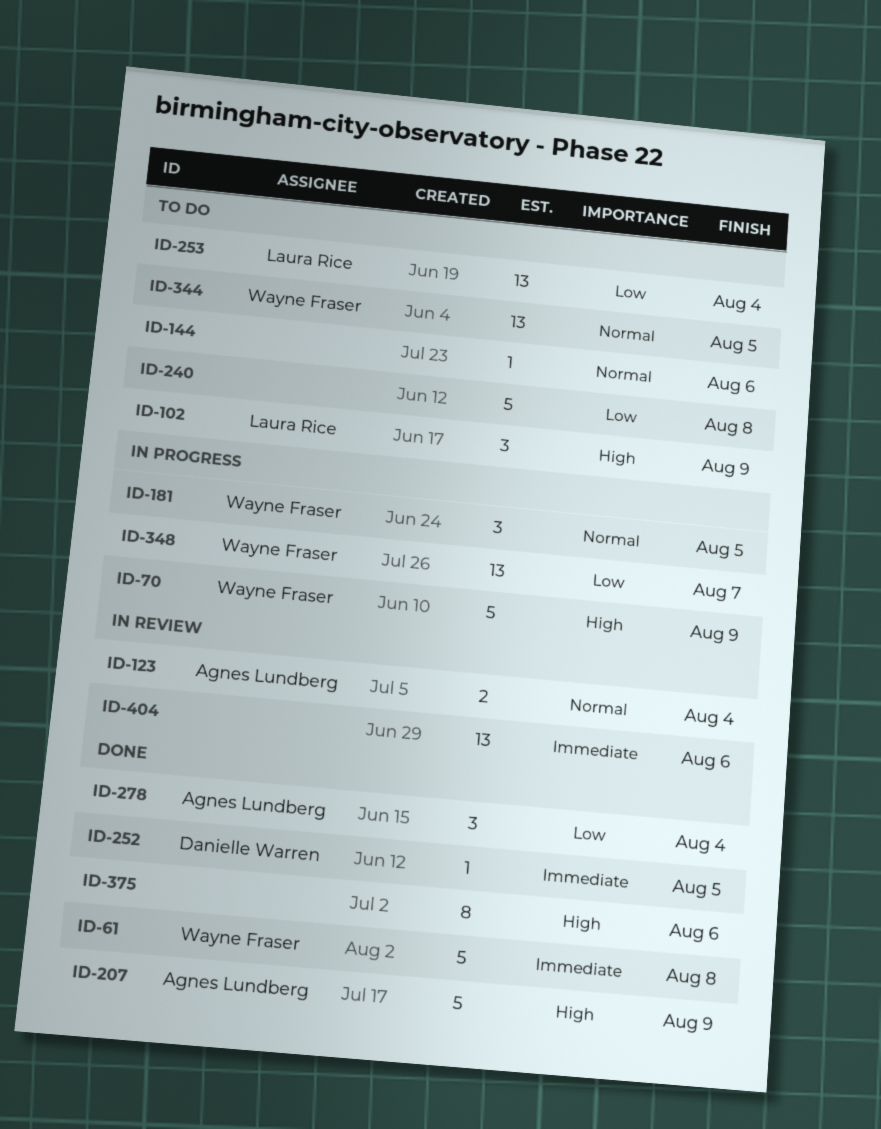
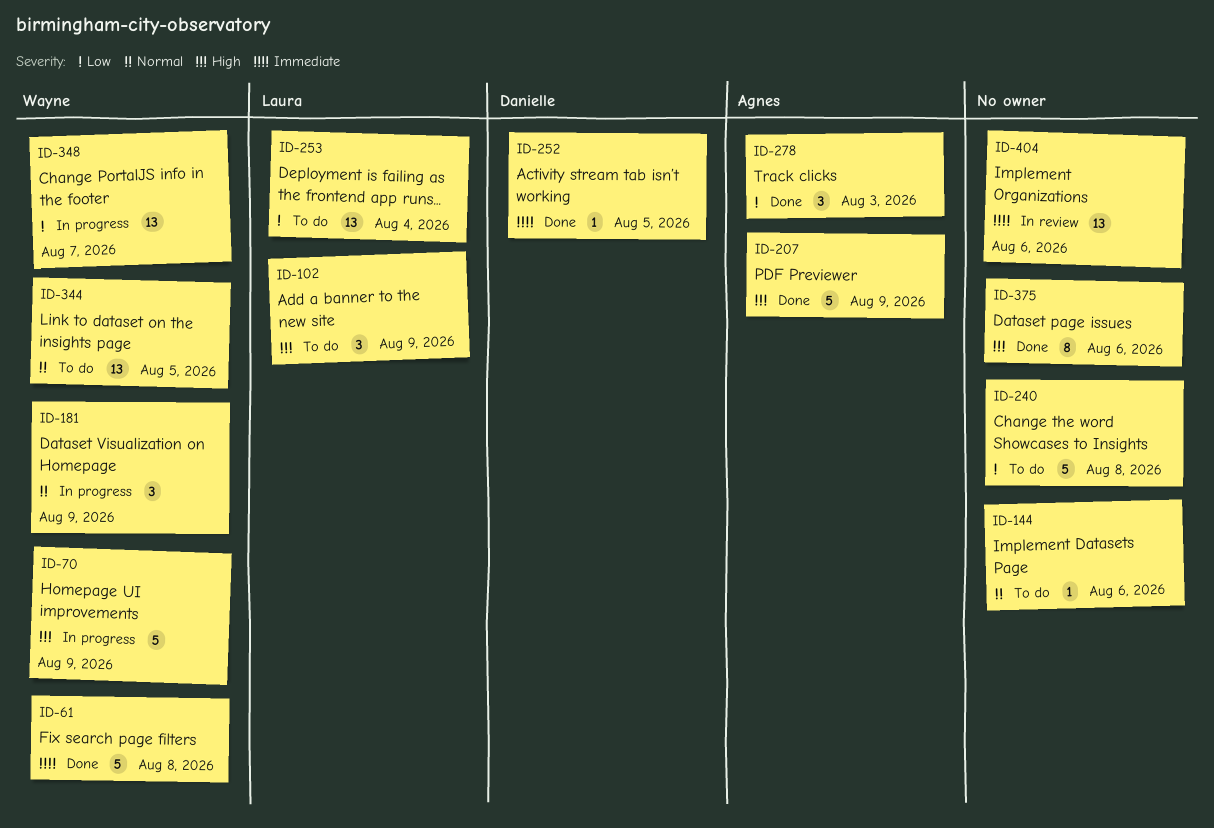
ID-123: present -> none
ID-181, due: Aug 5 -> Aug 9
ID-278, due: Aug 4 -> Aug 3

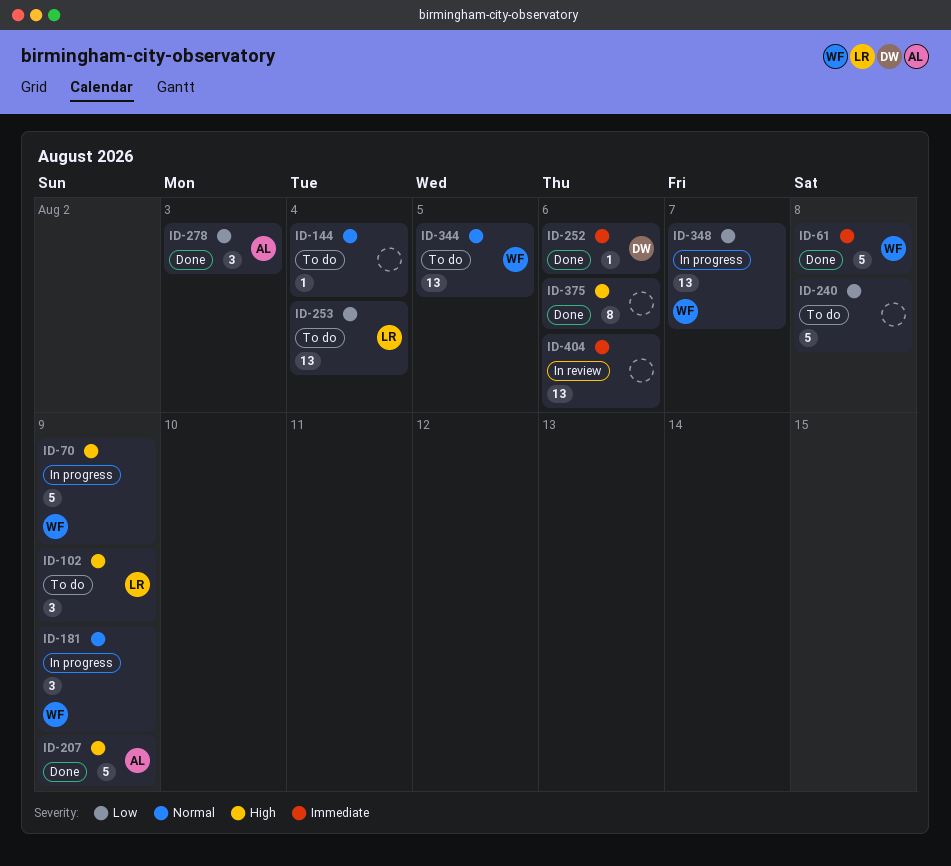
ID-144, due: Aug 6 -> Aug 4
ID-252, due: Aug 5 -> Aug 6

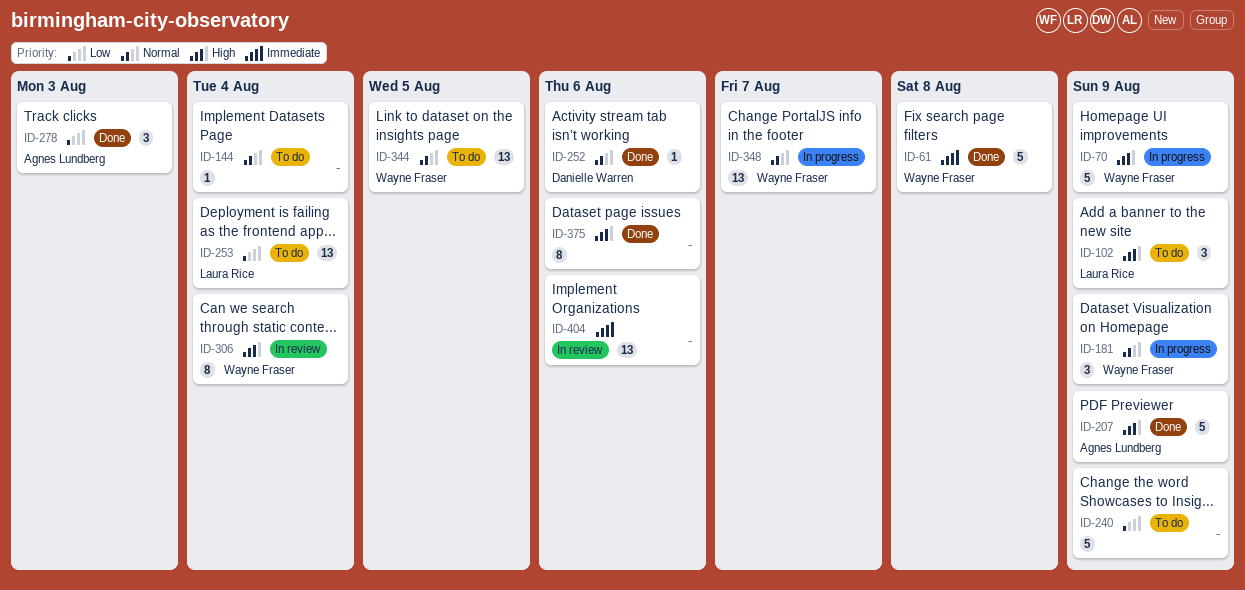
ID-240, due: Aug 8 -> Aug 9
ID-252, priority: Immediate -> Normal
ID-306: none -> present
ID-348, priority: Low -> Normal

